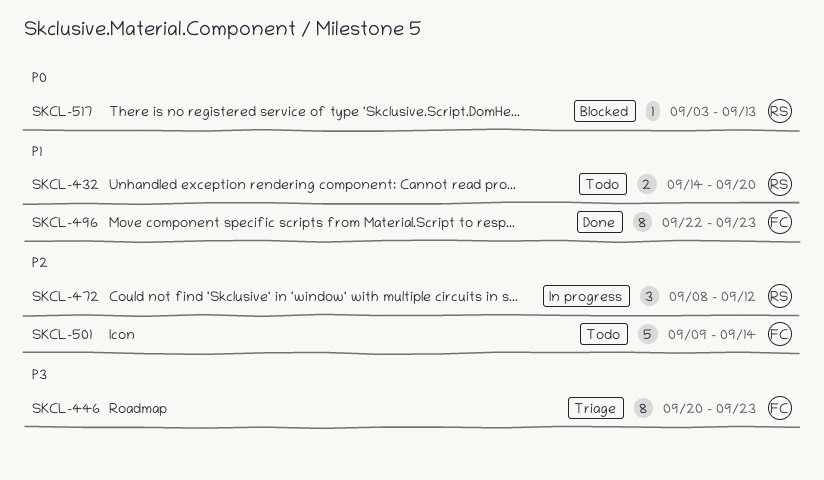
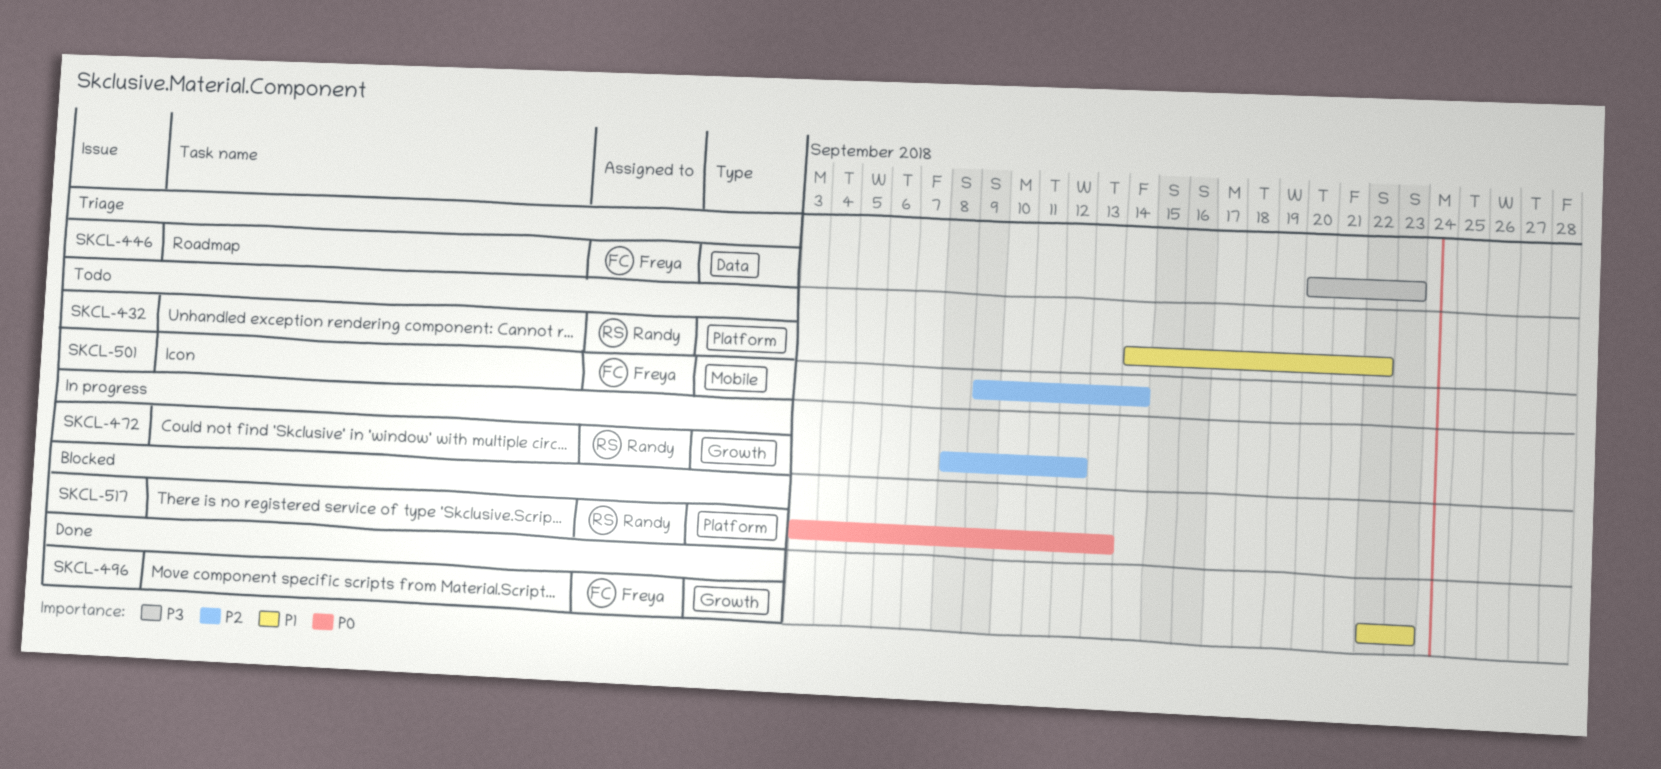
SKCL-432, due: Sep 20 -> Sep 22

